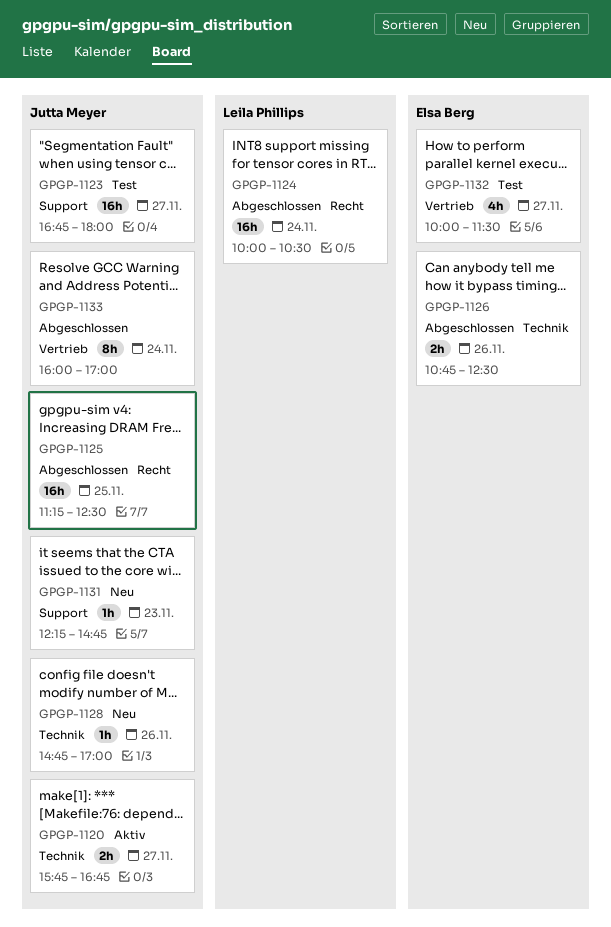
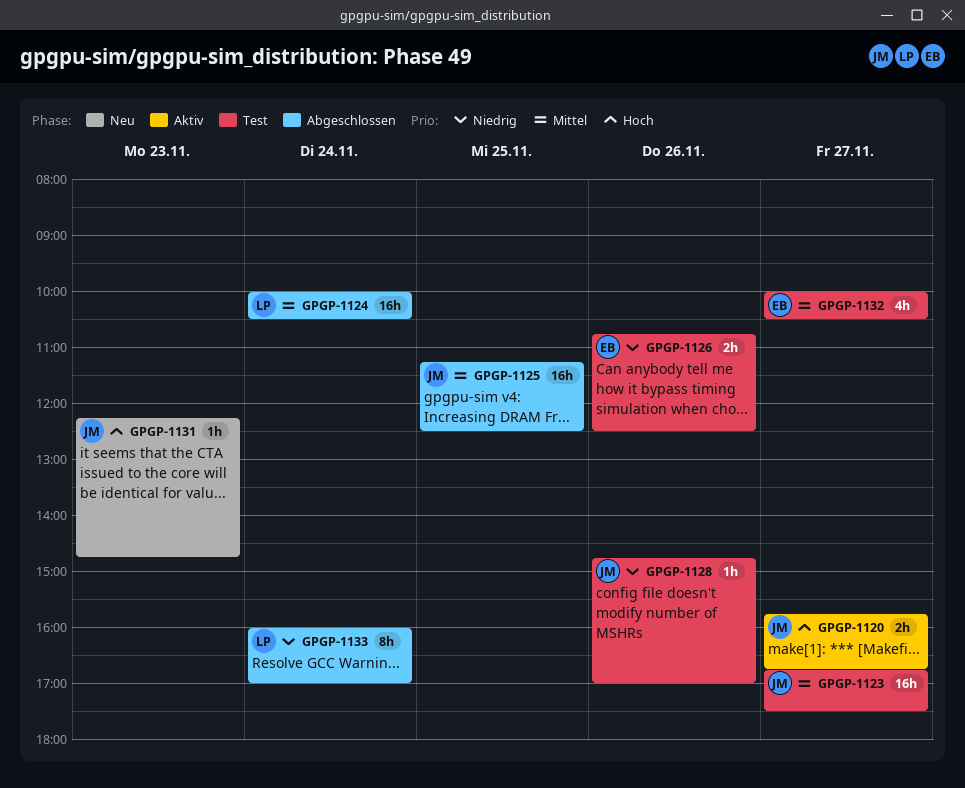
GPGP-1123, ends: 18:00 -> 17:30
GPGP-1126, status: Abgeschlossen -> Test
GPGP-1128, status: Neu -> Test
GPGP-1132, ends: 11:30 -> 10:30
GPGP-1133, owner: Jutta Meyer -> Leila Phillips

